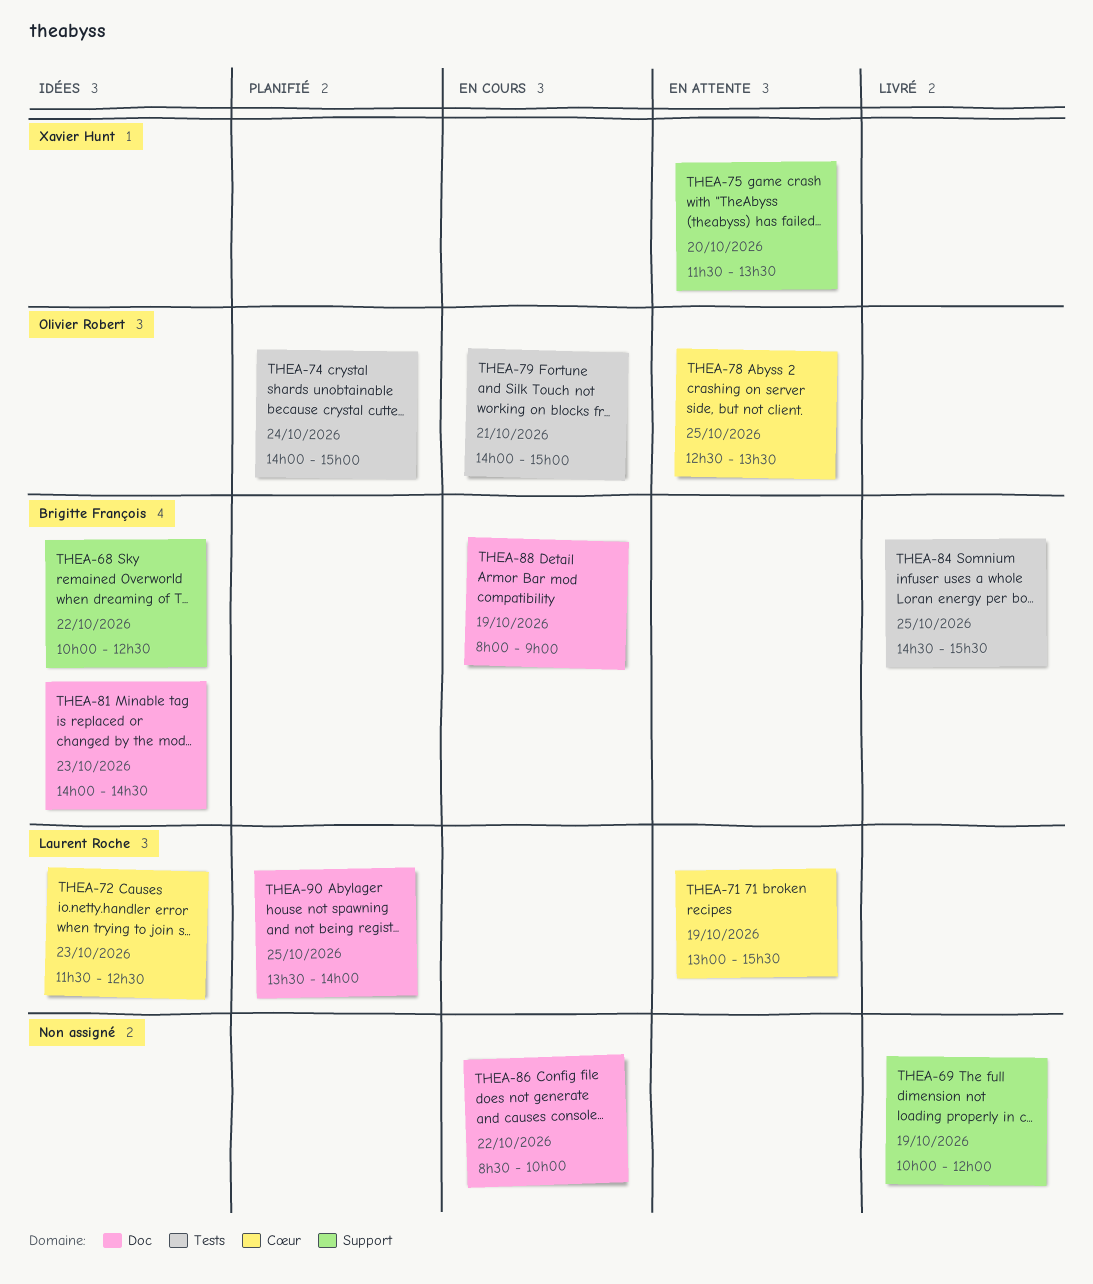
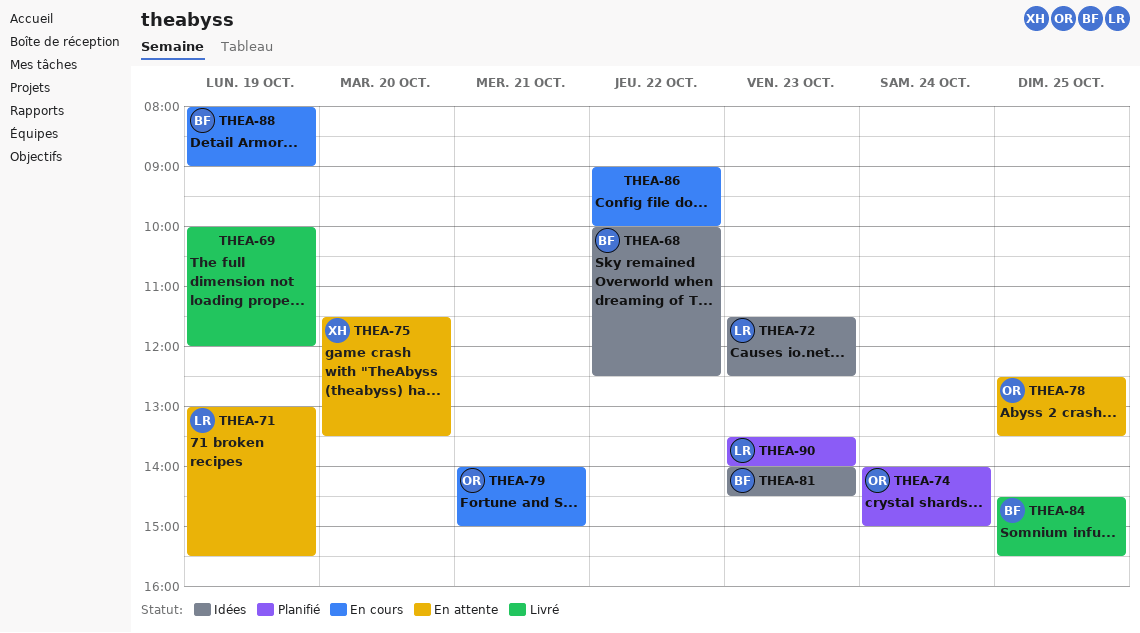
THEA-86, begins: 08:30 -> 09:00
THEA-90, day: Oct 25 -> Oct 23

